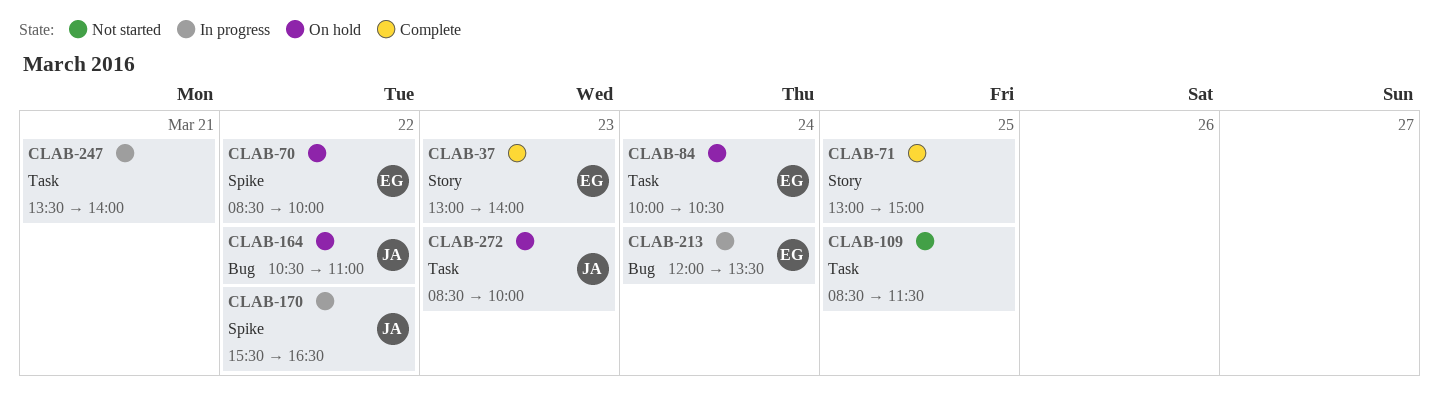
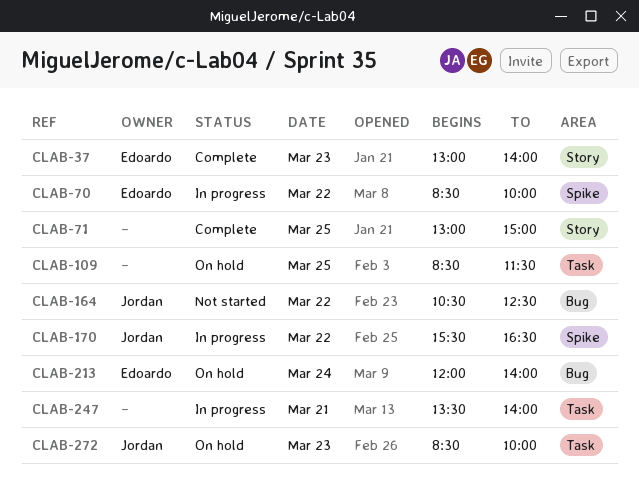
CLAB-70, status: On hold -> In progress
CLAB-84: present -> none
CLAB-109, status: Not started -> On hold
CLAB-164, status: On hold -> Not started
CLAB-164, ends: 11:00 -> 12:30
CLAB-213, status: In progress -> On hold
CLAB-213, ends: 13:30 -> 14:00

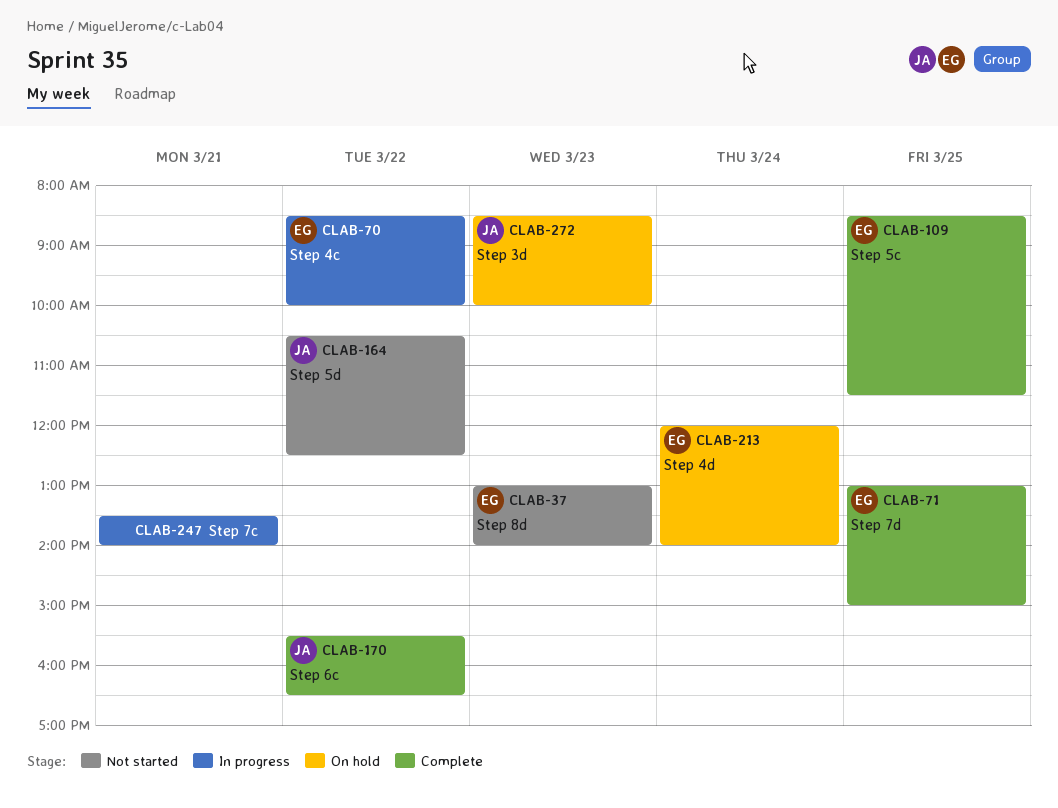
CLAB-37, status: Complete -> Not started
CLAB-71, owner: none -> Edoardo
CLAB-109, status: On hold -> Complete
CLAB-109, owner: none -> Edoardo
CLAB-170, status: In progress -> Complete

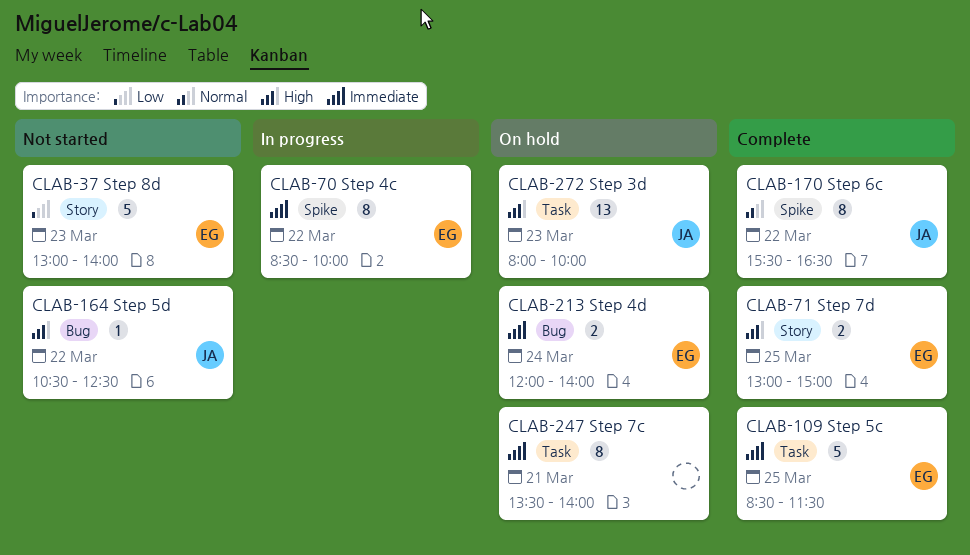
CLAB-247, status: In progress -> On hold
CLAB-272, begins: 08:30 -> 08:00

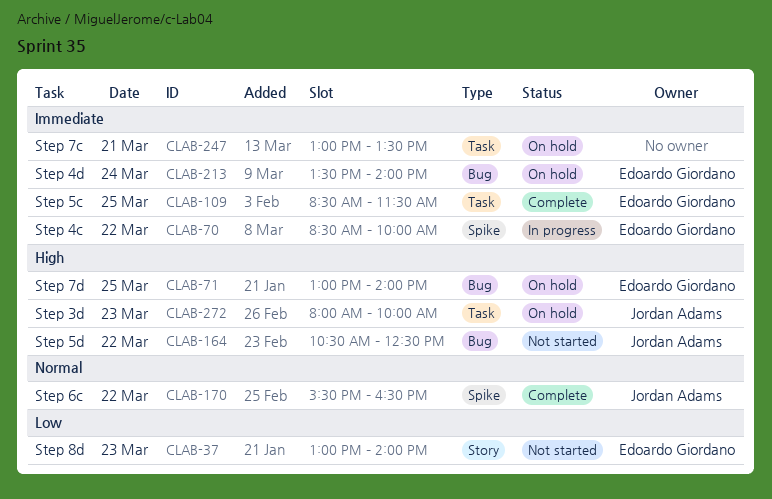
CLAB-71, status: Complete -> On hold
CLAB-71, label: Story -> Bug
CLAB-71, ends: 15:00 -> 14:00
CLAB-213, begins: 12:00 -> 13:30
CLAB-247, begins: 13:30 -> 13:00
CLAB-247, ends: 14:00 -> 13:30

